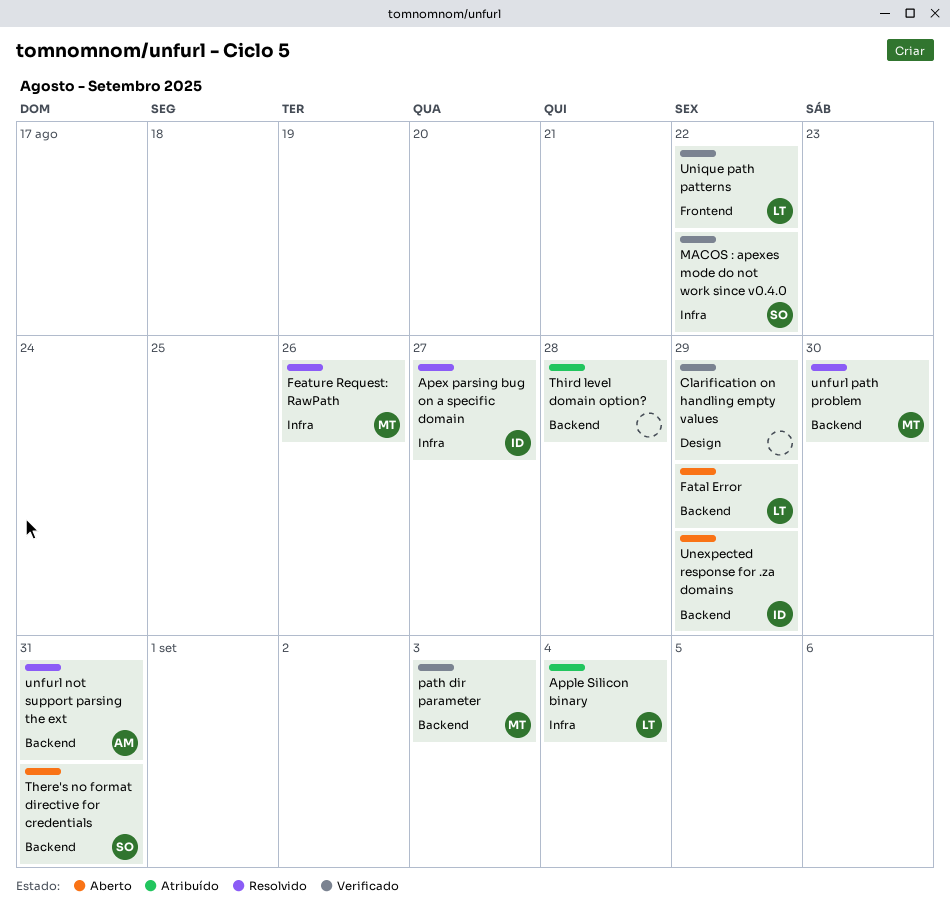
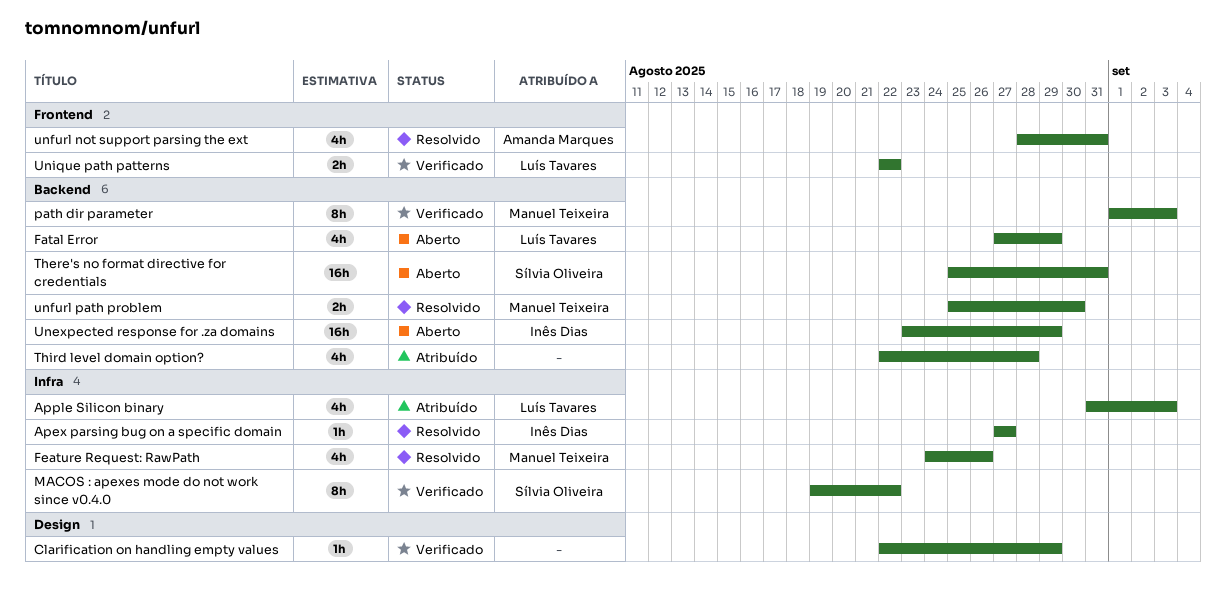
Apple Silicon binary, due: Sep 4 -> Sep 3
unfurl not support parsing the ext, label: Backend -> Frontend

